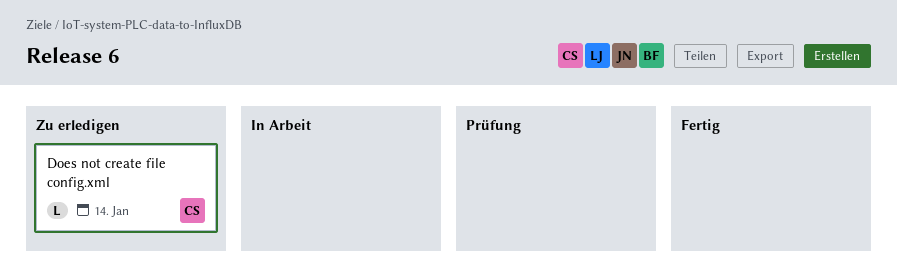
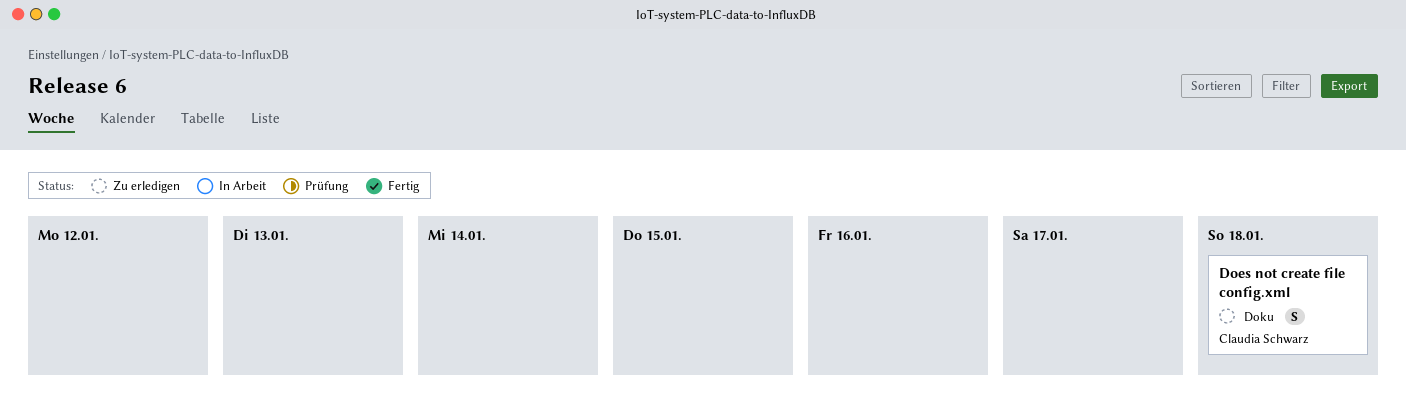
Does not create file config.xml, estimate: L -> S
Does not create file config.xml, due: Jan 14 -> Jan 18

